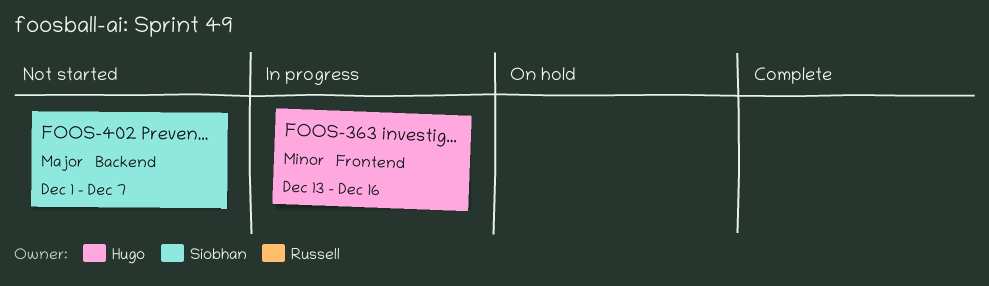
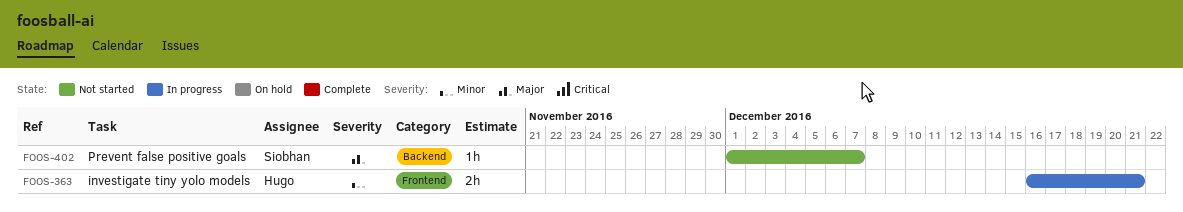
FOOS-363, start: Dec 13 -> Dec 16
FOOS-363, due: Dec 16 -> Dec 21

